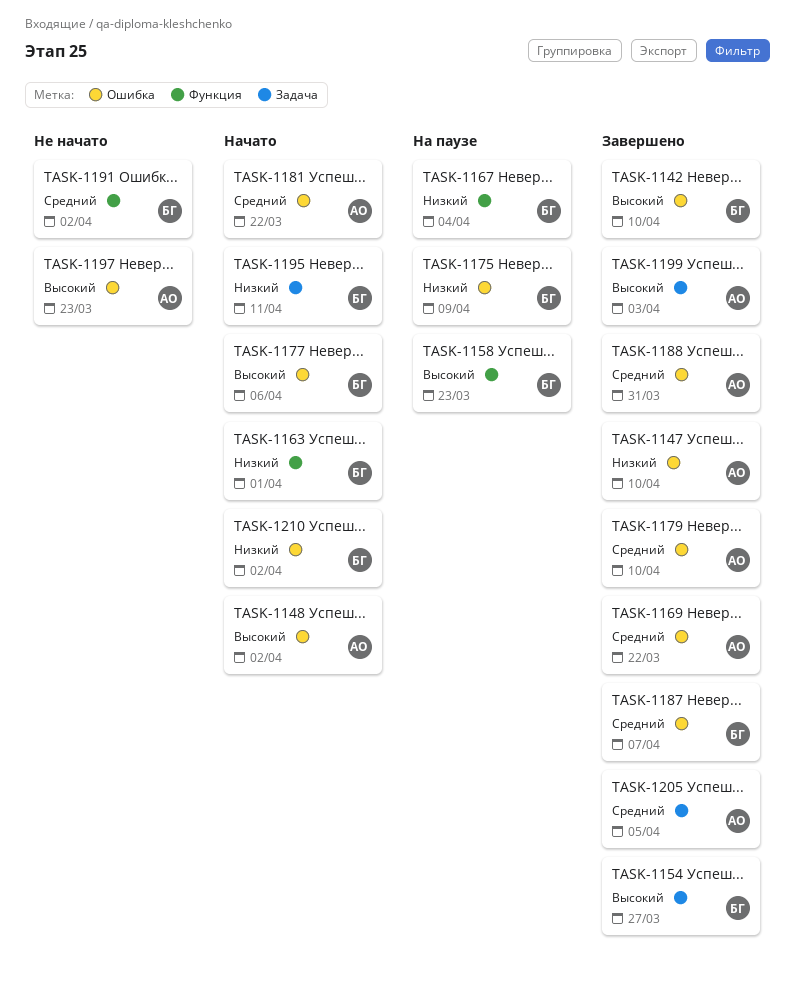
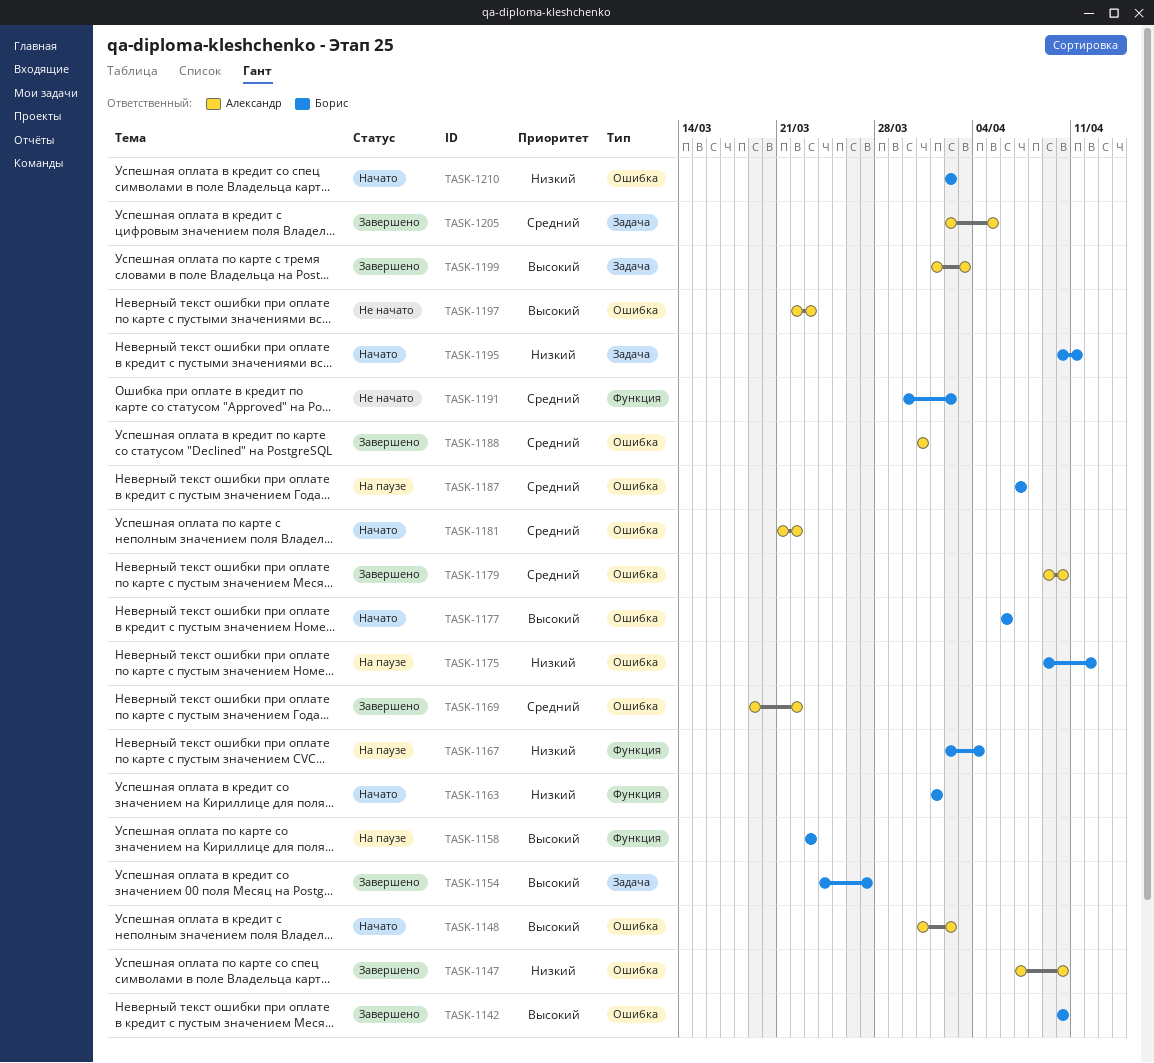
TASK-1175, due: Apr 9 -> Apr 12
TASK-1187, status: Завершено -> На паузе

